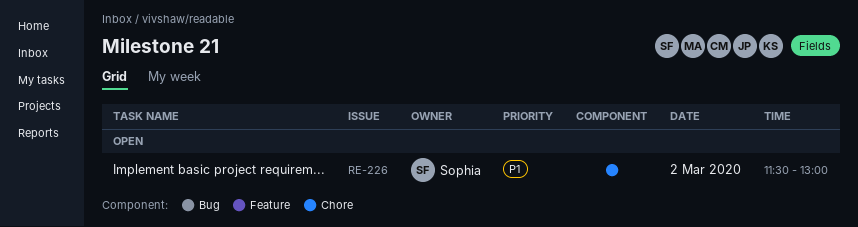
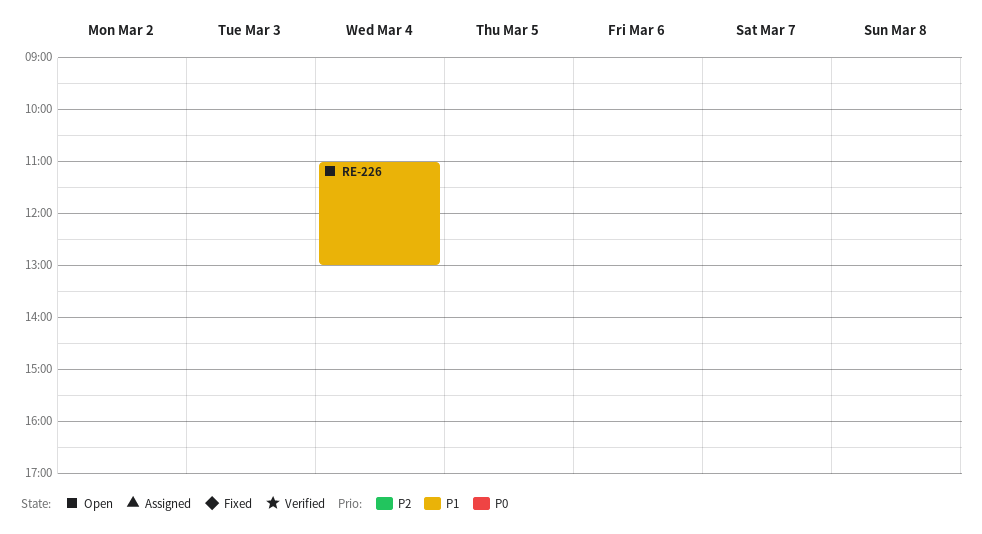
RE-226, day: Mar 2 -> Mar 4
RE-226, begins: 11:30 -> 11:00

